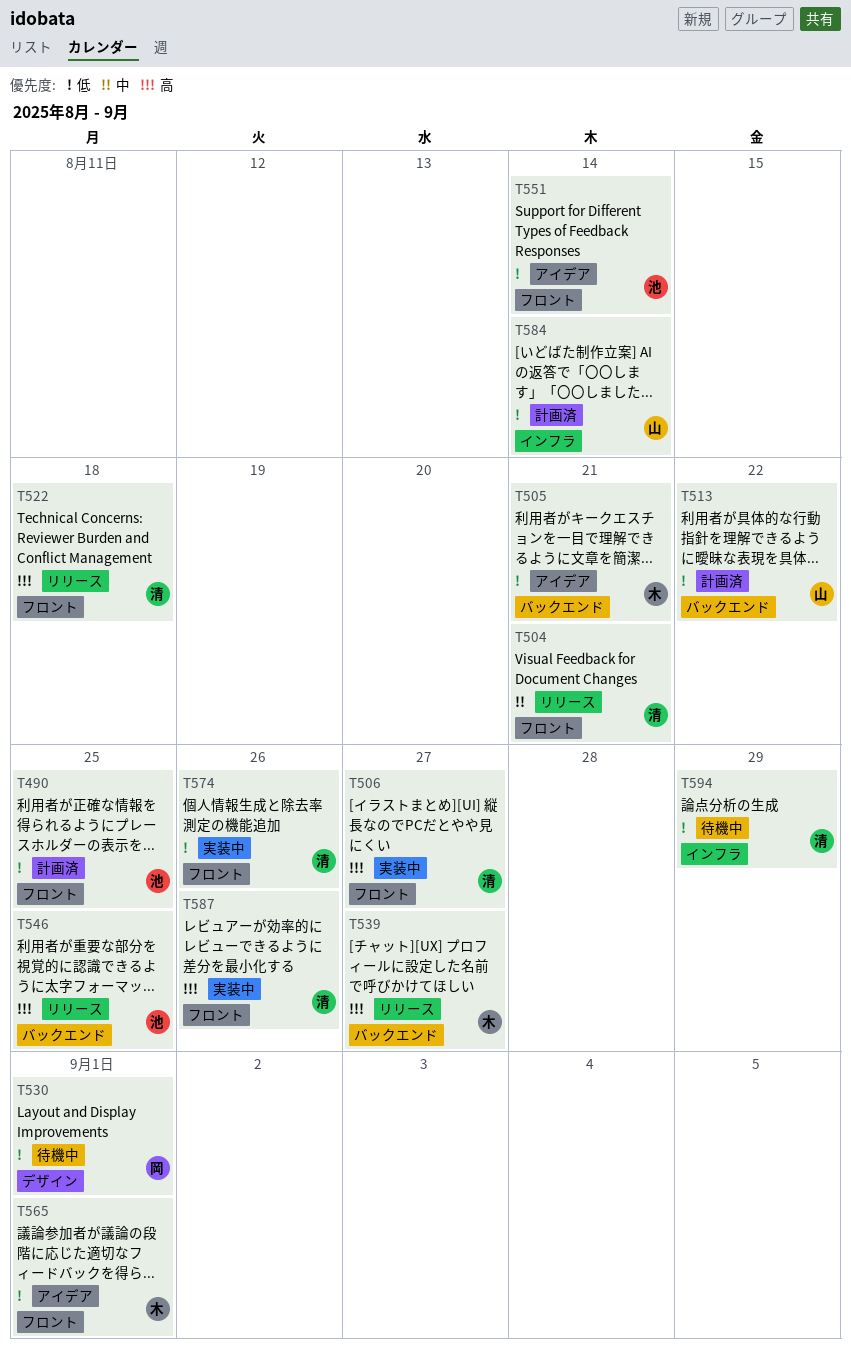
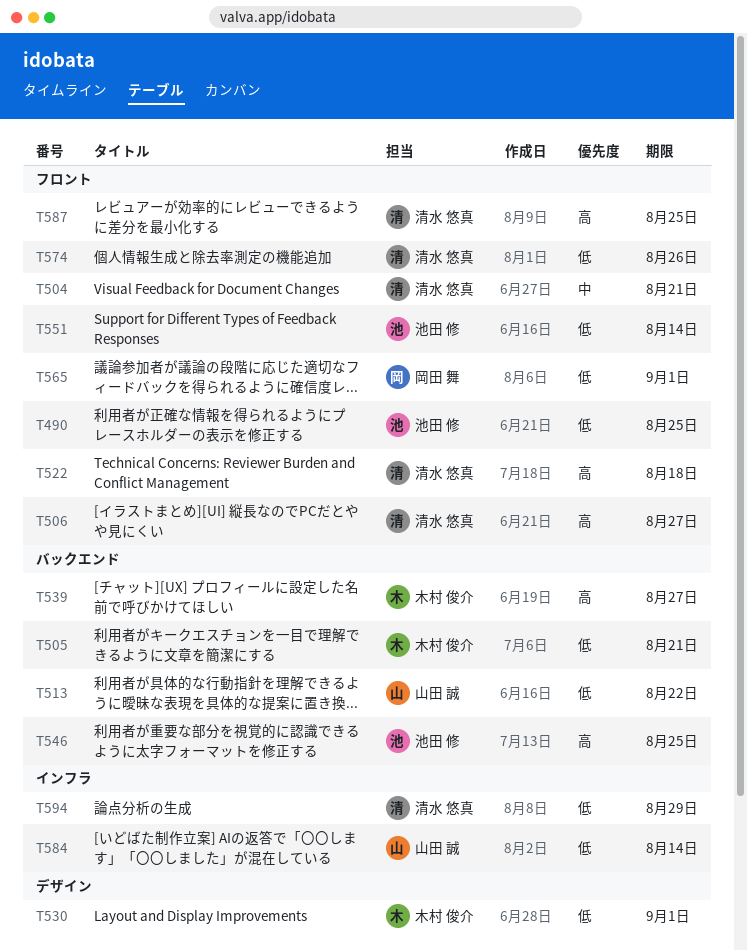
T530, owner: 岡田 舞 -> 木村 俊介
T565, owner: 木村 俊介 -> 岡田 舞
T587, due: Aug 26 -> Aug 25

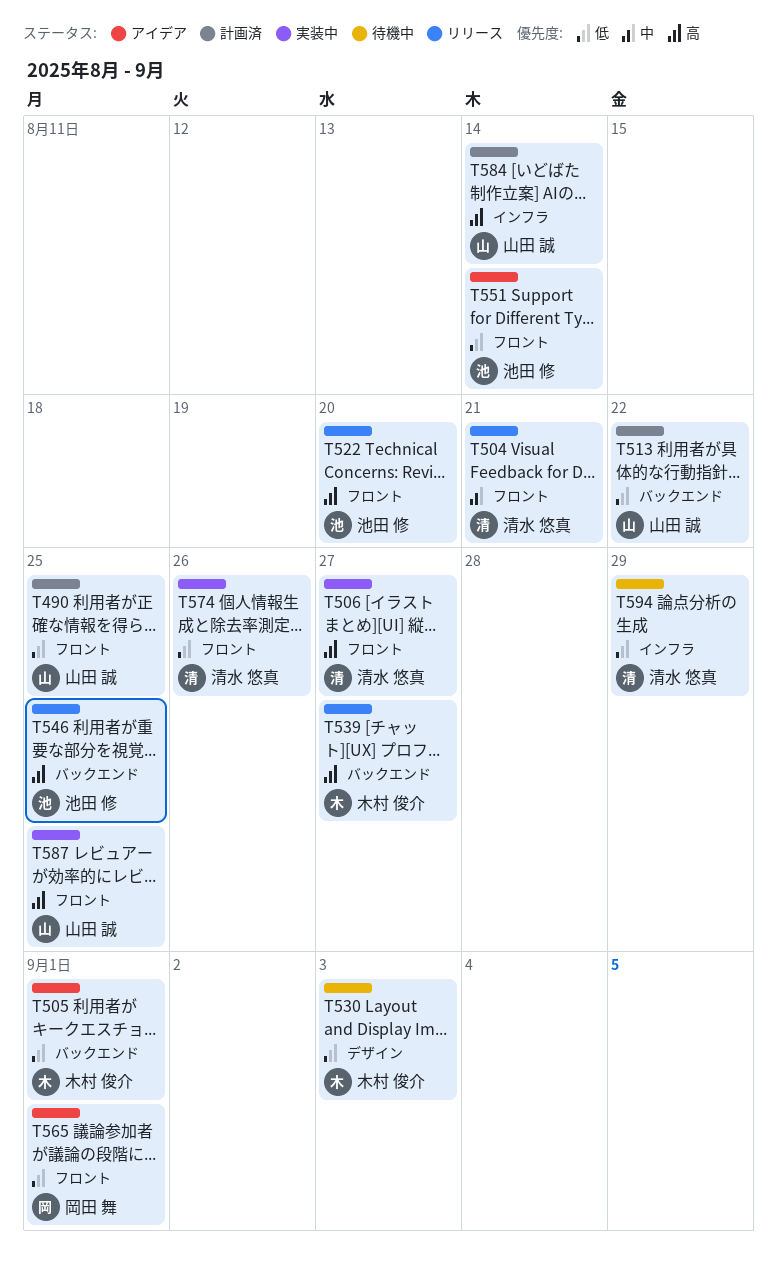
T490, owner: 池田 修 -> 山田 誠
T505, due: Aug 21 -> Sep 1
T522, owner: 清水 悠真 -> 池田 修
T522, due: Aug 18 -> Aug 20
T530, due: Sep 1 -> Sep 3
T584, priority: 低 -> 高
T587, owner: 清水 悠真 -> 山田 誠

